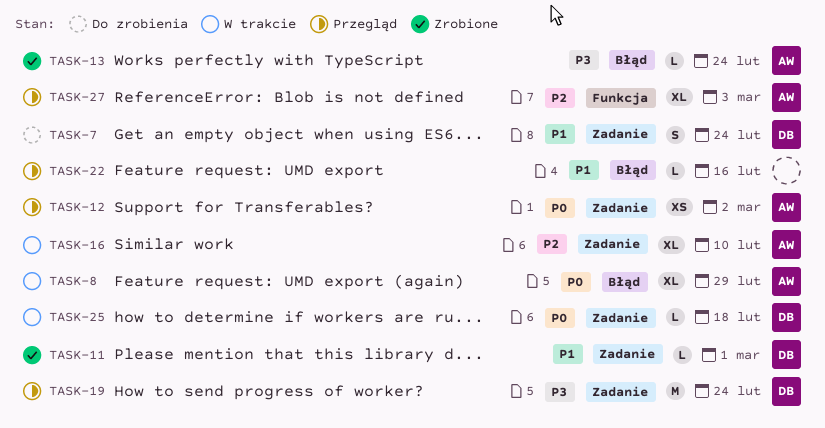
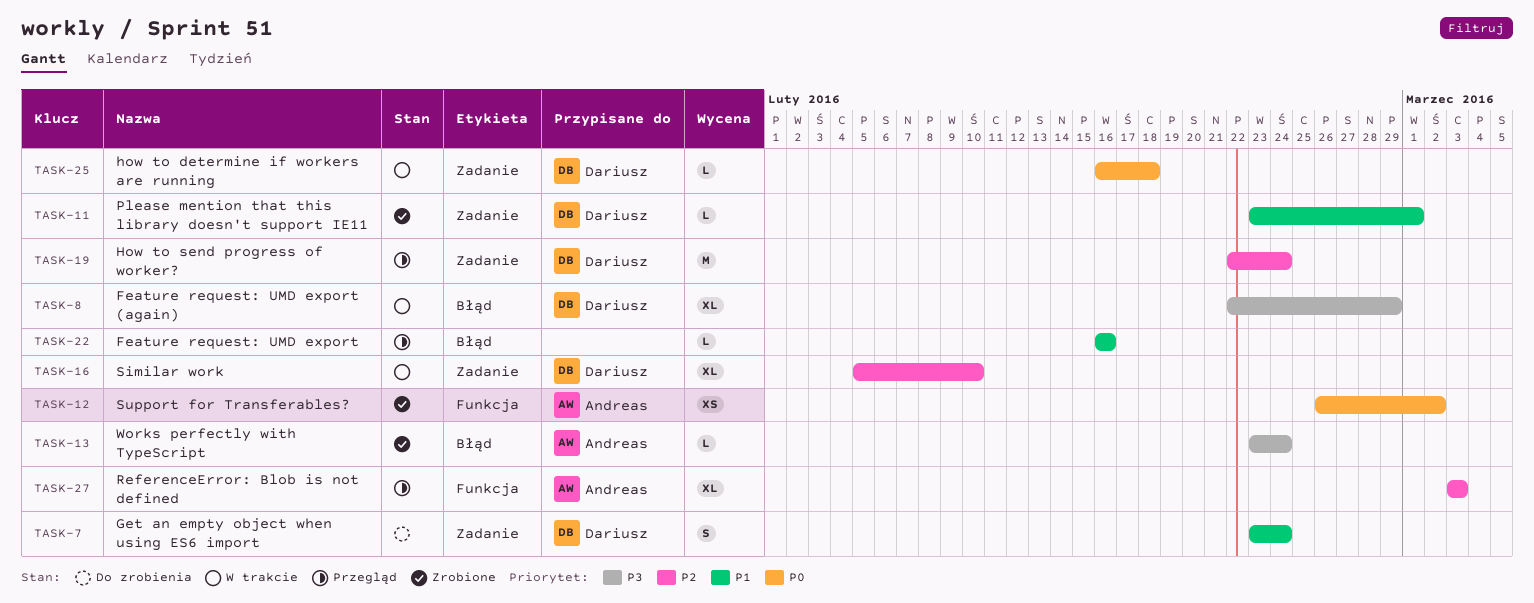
TASK-8, owner: Andreas -> Dariusz
TASK-8, priority: P0 -> P3
TASK-12, status: Przegląd -> Zrobione
TASK-12, label: Zadanie -> Funkcja
TASK-16, owner: Andreas -> Dariusz
TASK-19, priority: P3 -> P2

